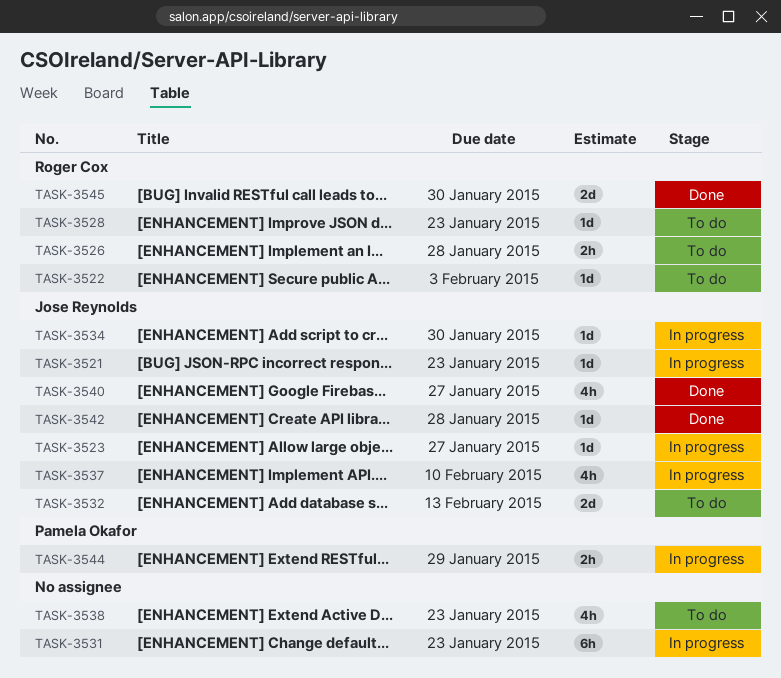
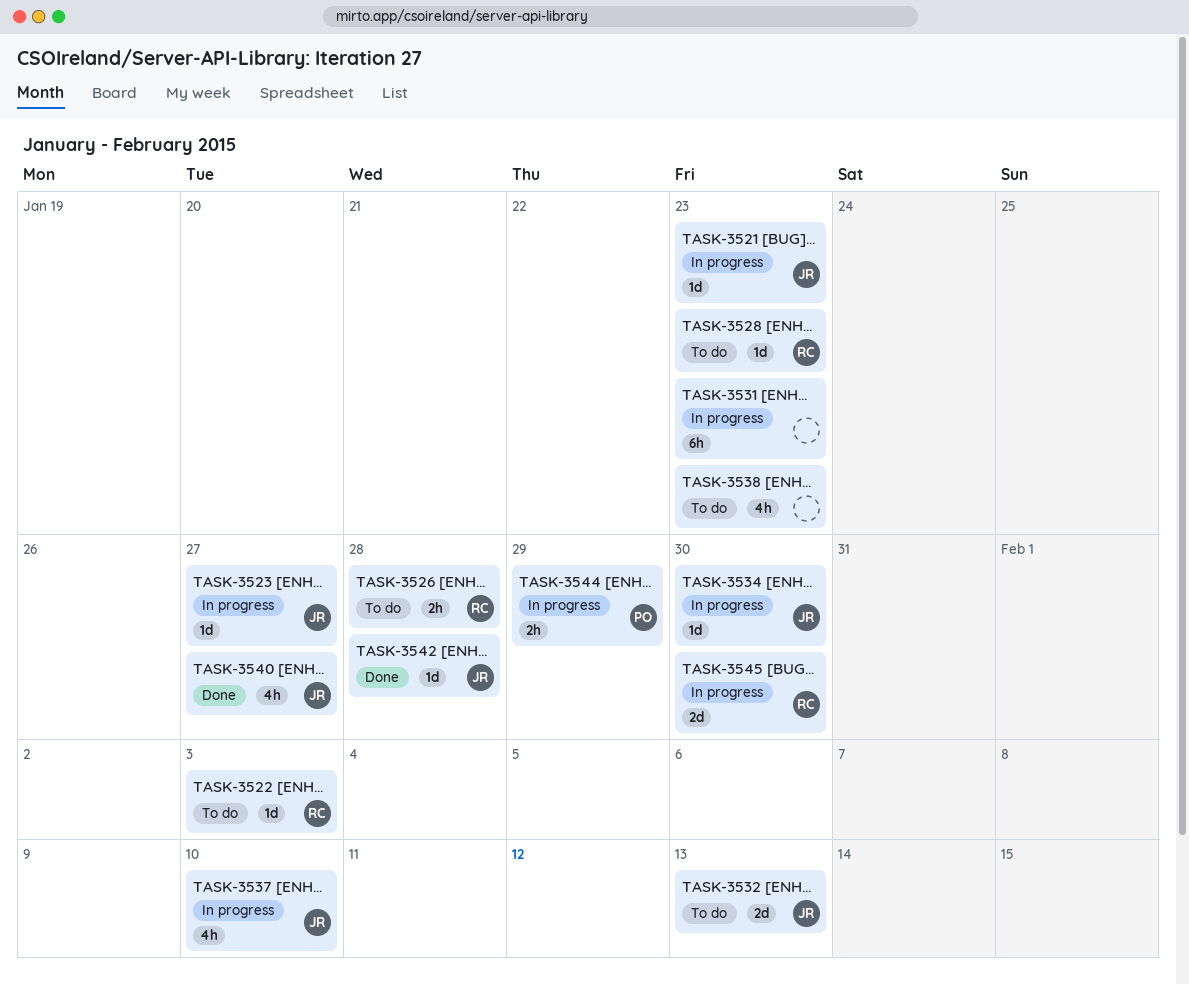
TASK-3545, status: Done -> In progress

